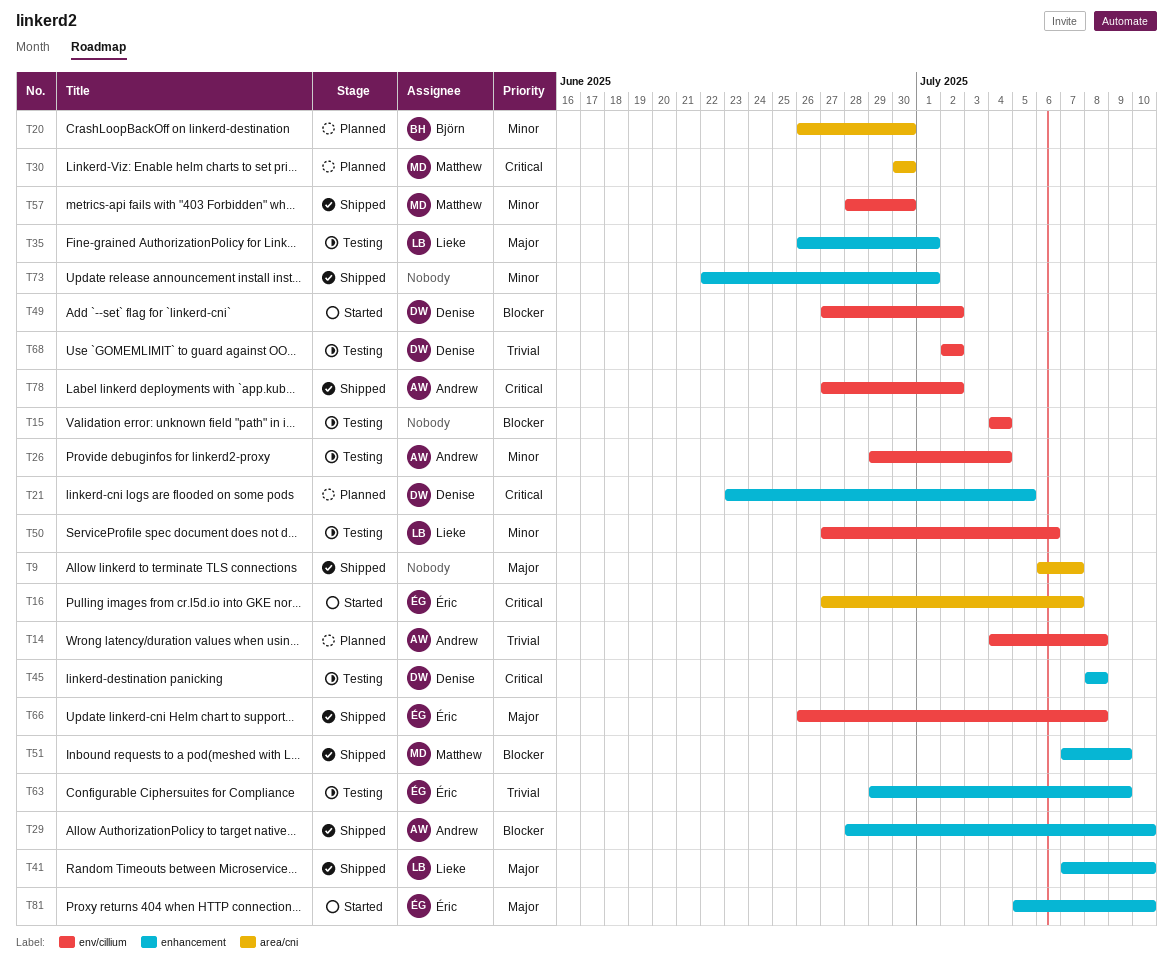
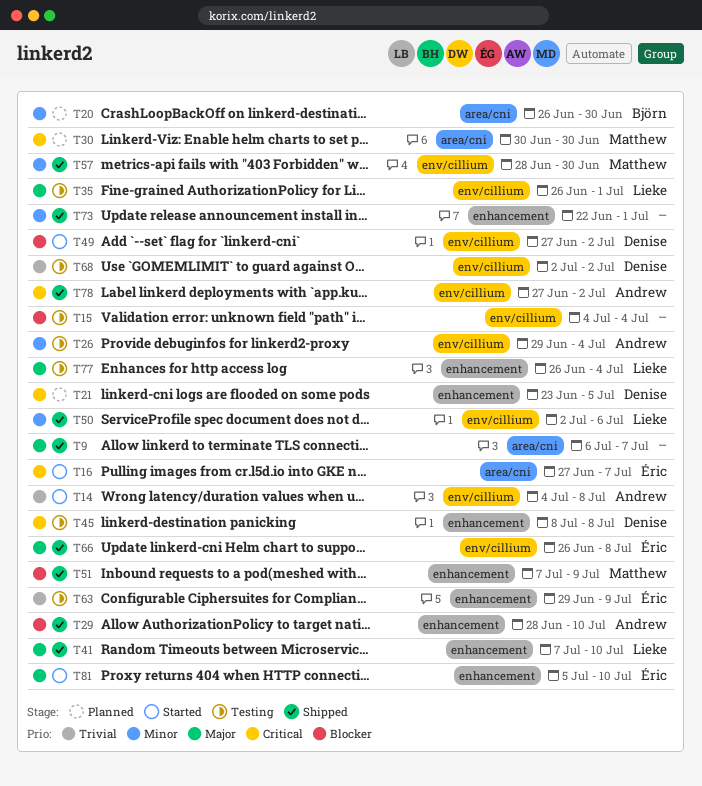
T14, status: Planned -> Started
T35, label: enhancement -> env/cillium
T50, status: Testing -> Shipped
T50, start: Jun 27 -> Jul 2
T77: none -> present

